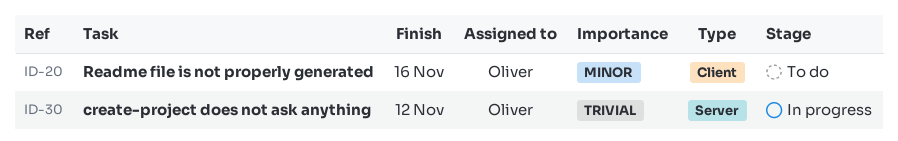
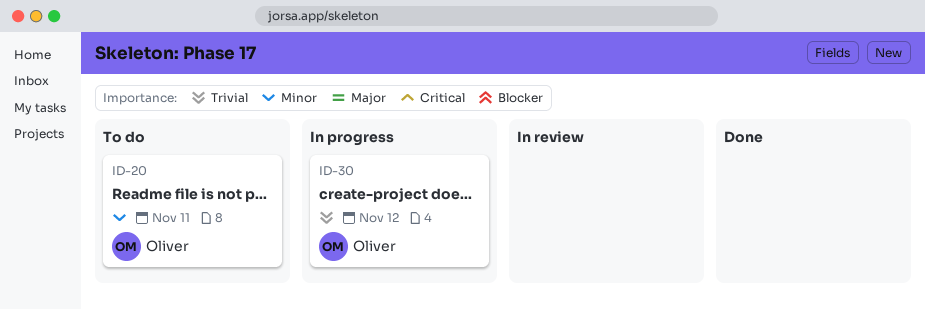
ID-20, due: Nov 16 -> Nov 11

